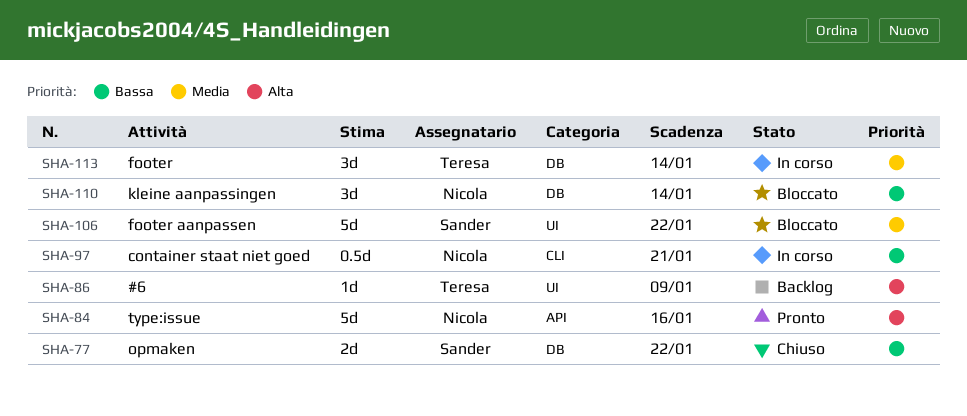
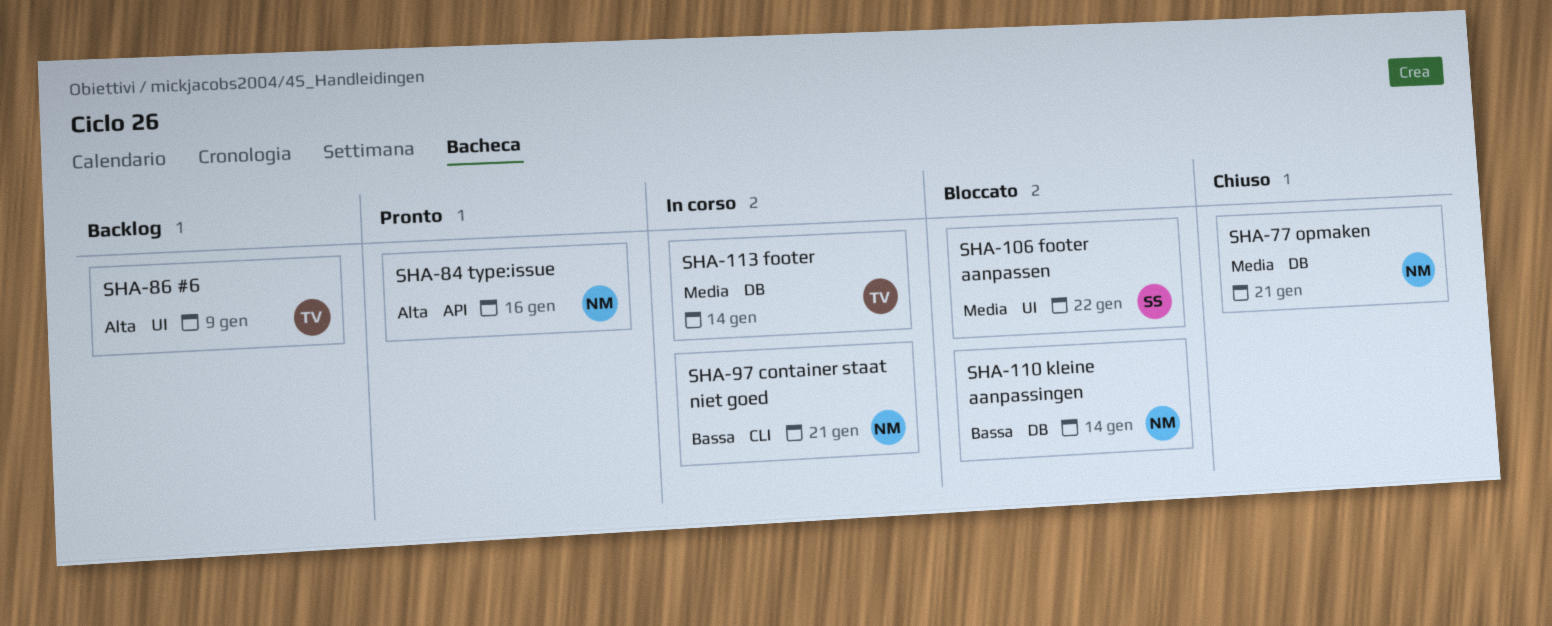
SHA-77, owner: Sander -> Nicola
SHA-77, priority: Bassa -> Media
SHA-77, due: Jan 22 -> Jan 21

